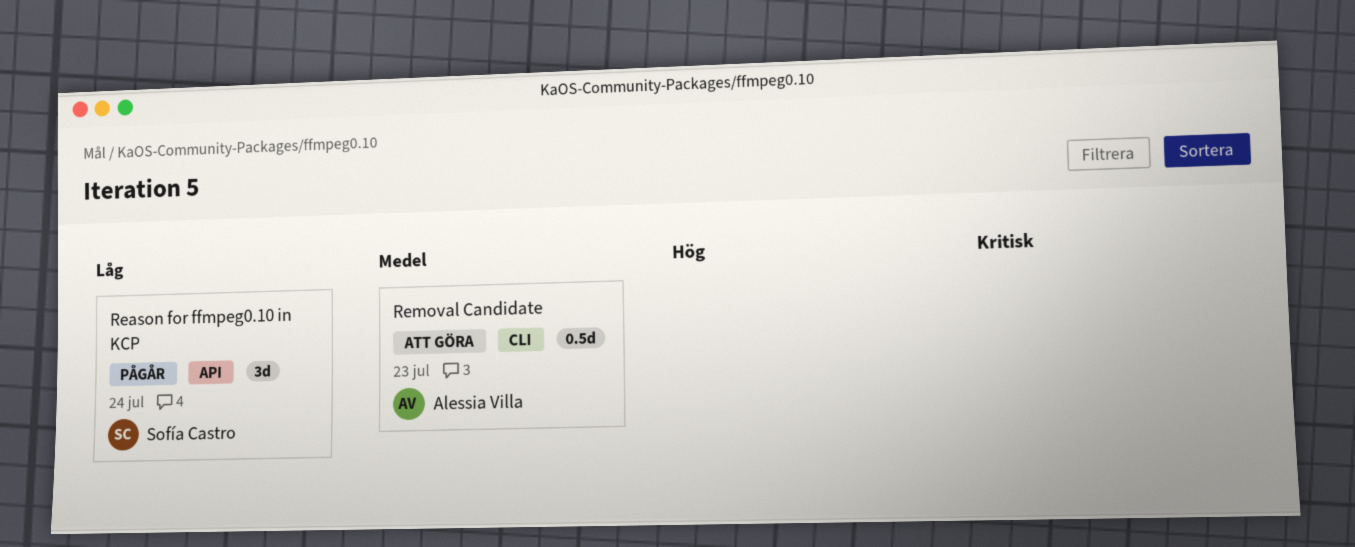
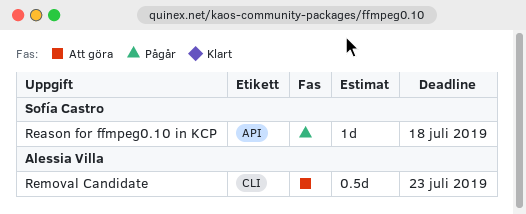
Reason for ffmpeg0.10 in KCP, estimate: 3d -> 1d
Reason for ffmpeg0.10 in KCP, due: Jul 24 -> Jul 18

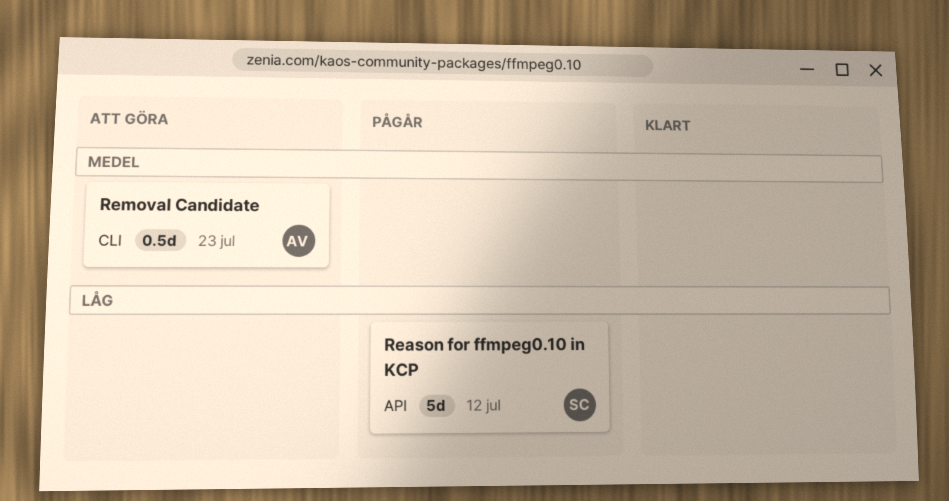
Reason for ffmpeg0.10 in KCP, estimate: 1d -> 5d
Reason for ffmpeg0.10 in KCP, due: Jul 18 -> Jul 12

